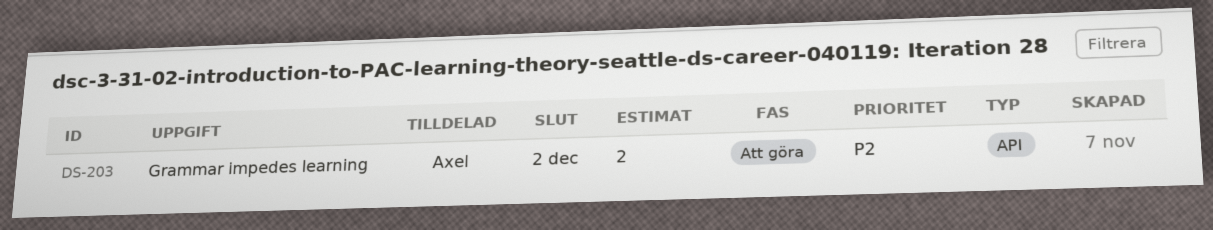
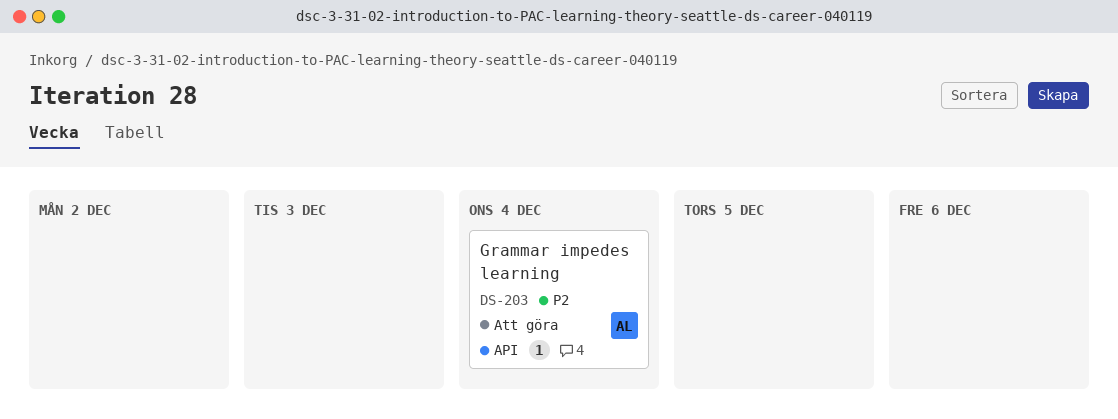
DS-203, estimate: 2 -> 1
DS-203, due: Dec 2 -> Dec 4

